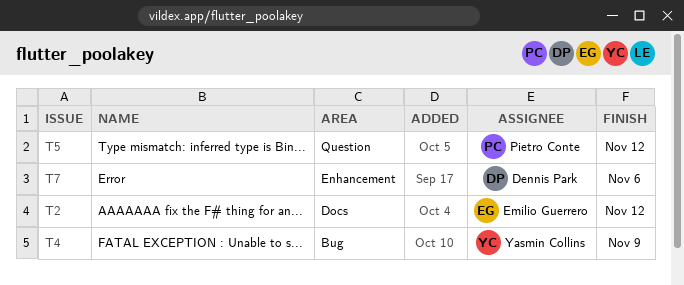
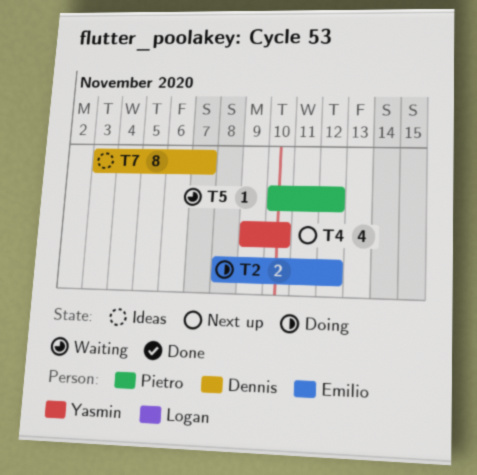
T4, due: Nov 9 -> Nov 10
T7, due: Nov 6 -> Nov 7

